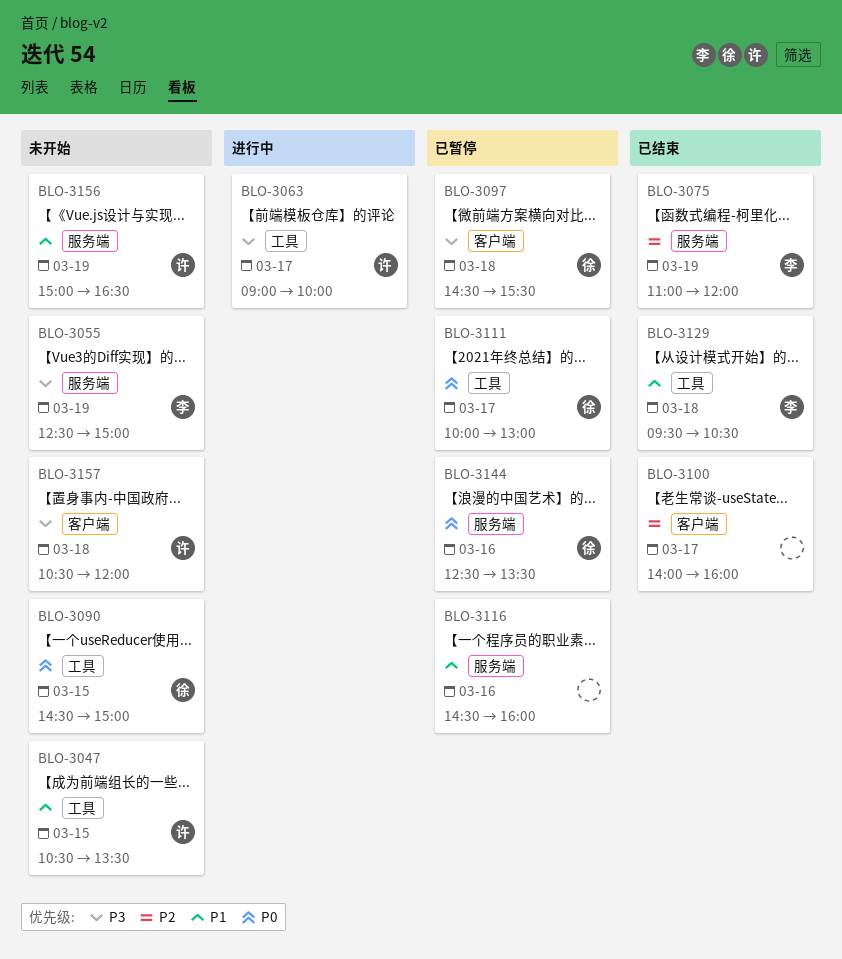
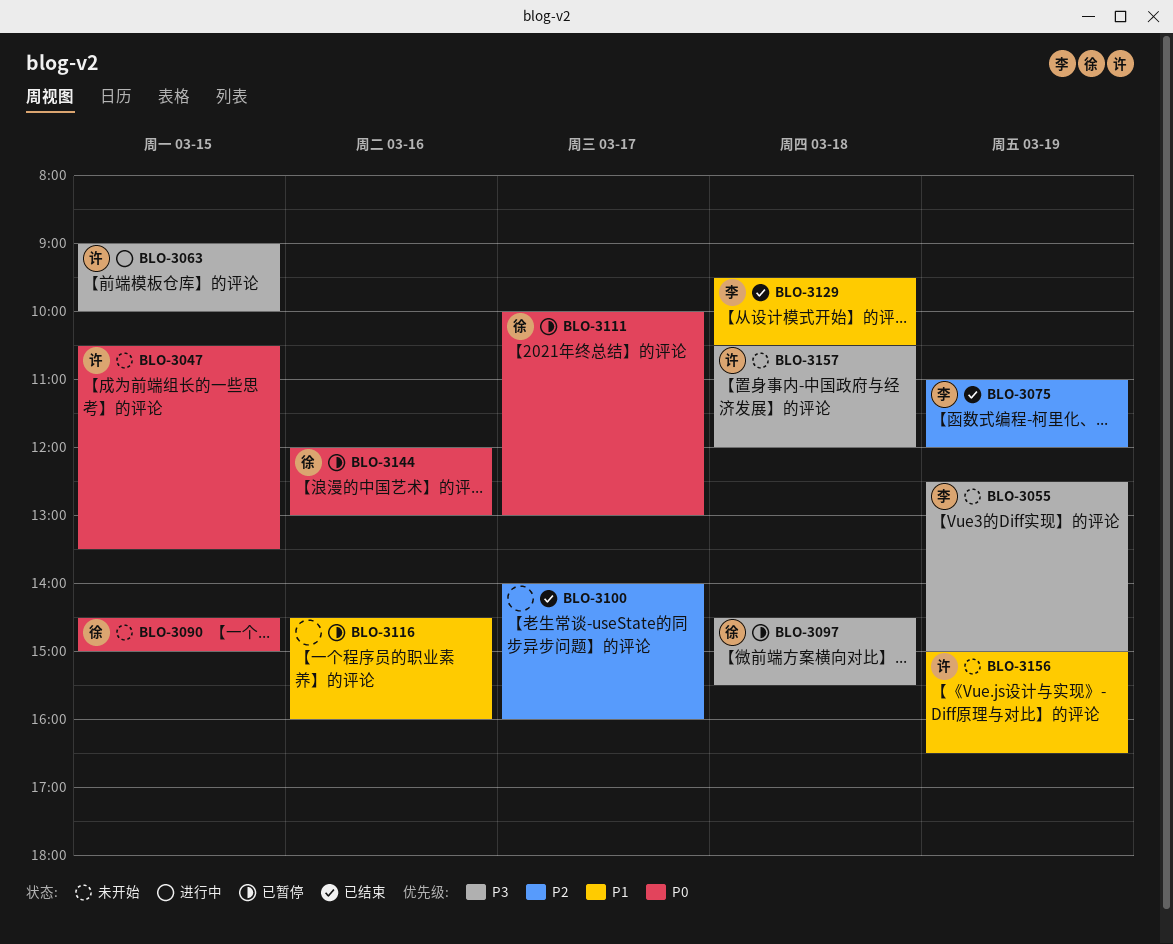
BLO-3047, priority: P1 -> P0
BLO-3063, day: Mar 17 -> Mar 15
BLO-3144, begins: 12:30 -> 12:00
BLO-3144, ends: 13:30 -> 13:00

